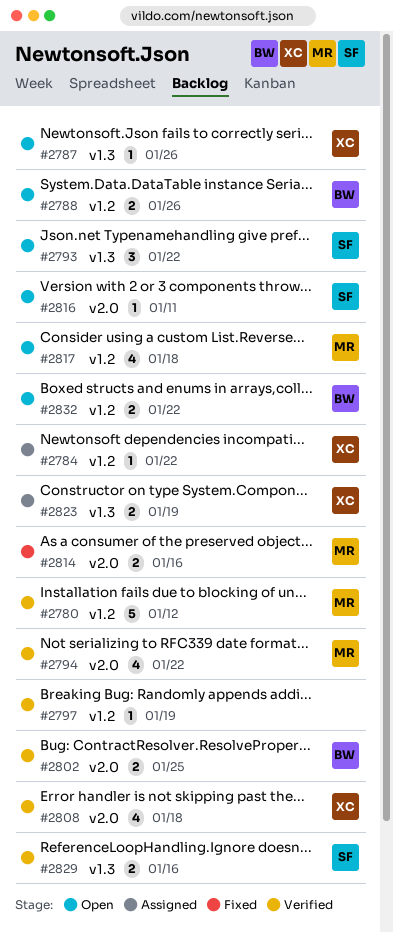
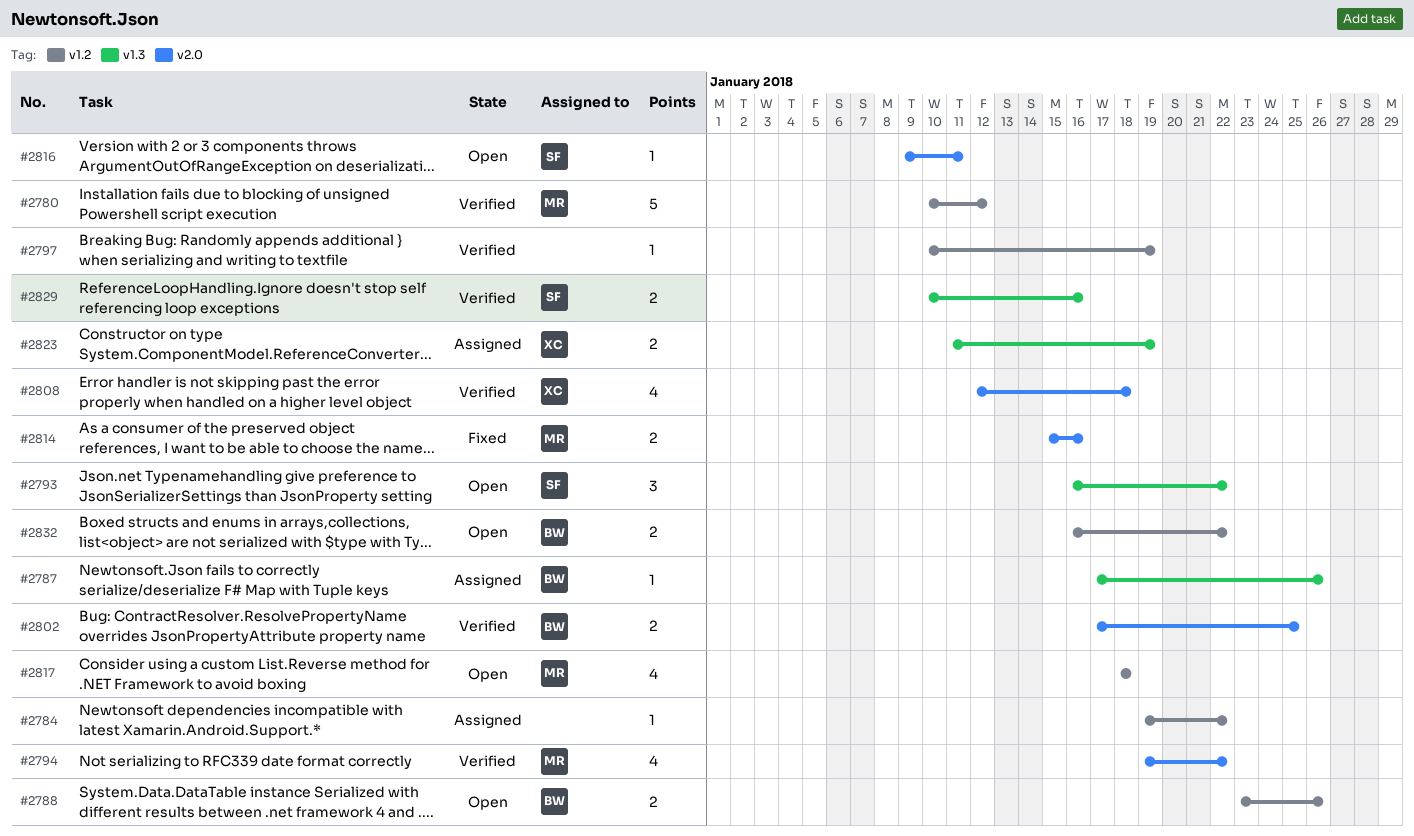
#2784, owner: XC -> none
#2787, status: Open -> Assigned
#2787, owner: XC -> BW

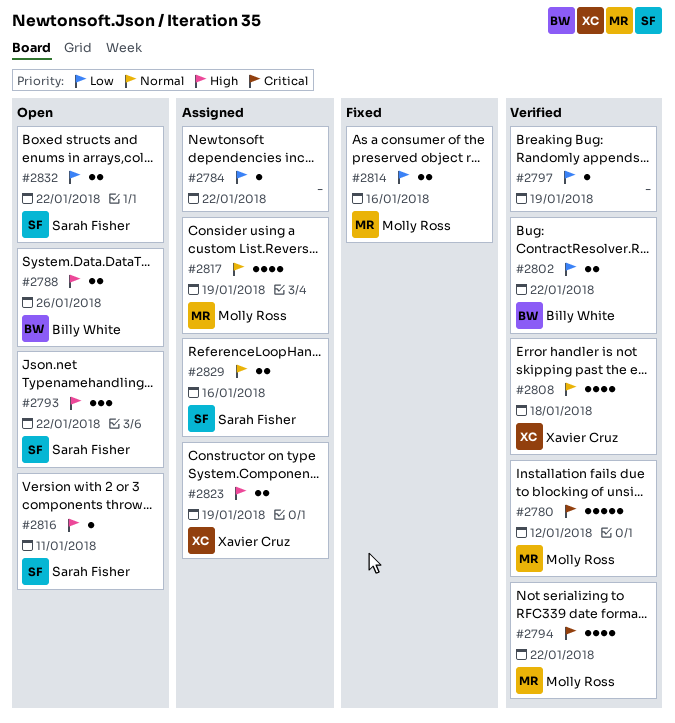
#2787: present -> none
#2802, due: Jan 25 -> Jan 22
#2817, status: Open -> Assigned
#2817, due: Jan 18 -> Jan 19
#2829, status: Verified -> Assigned
#2832, owner: Billy White -> Sarah Fisher

